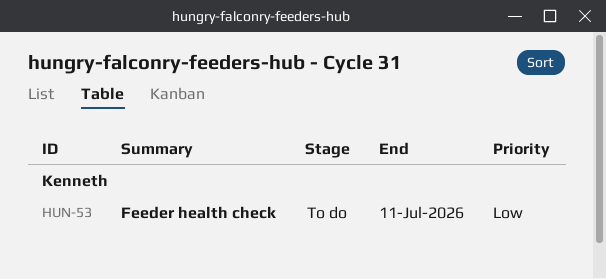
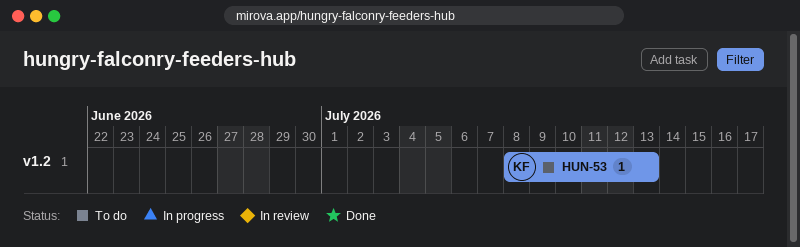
HUN-53, due: Jul 11 -> Jul 13

